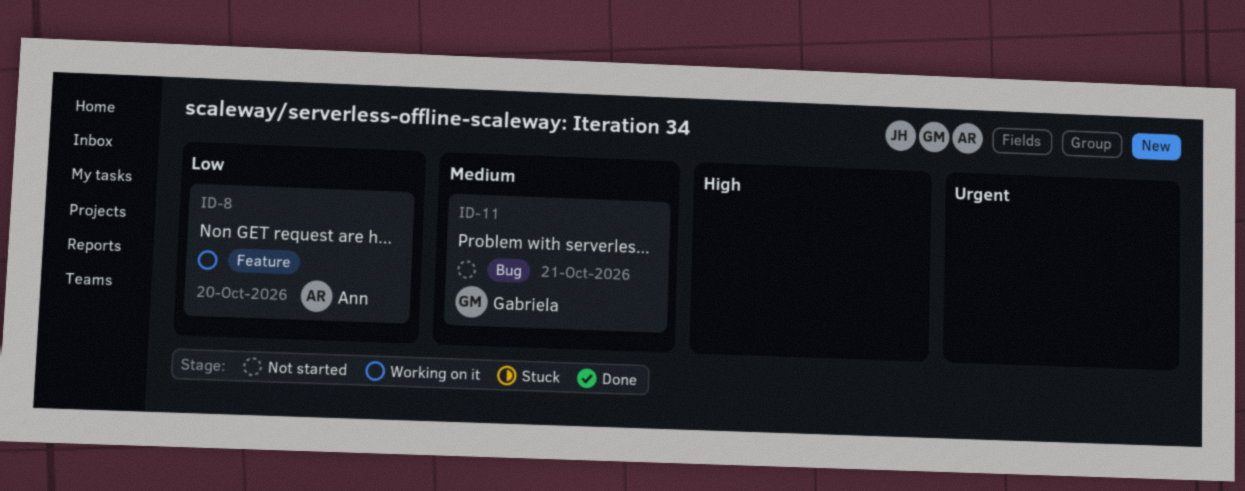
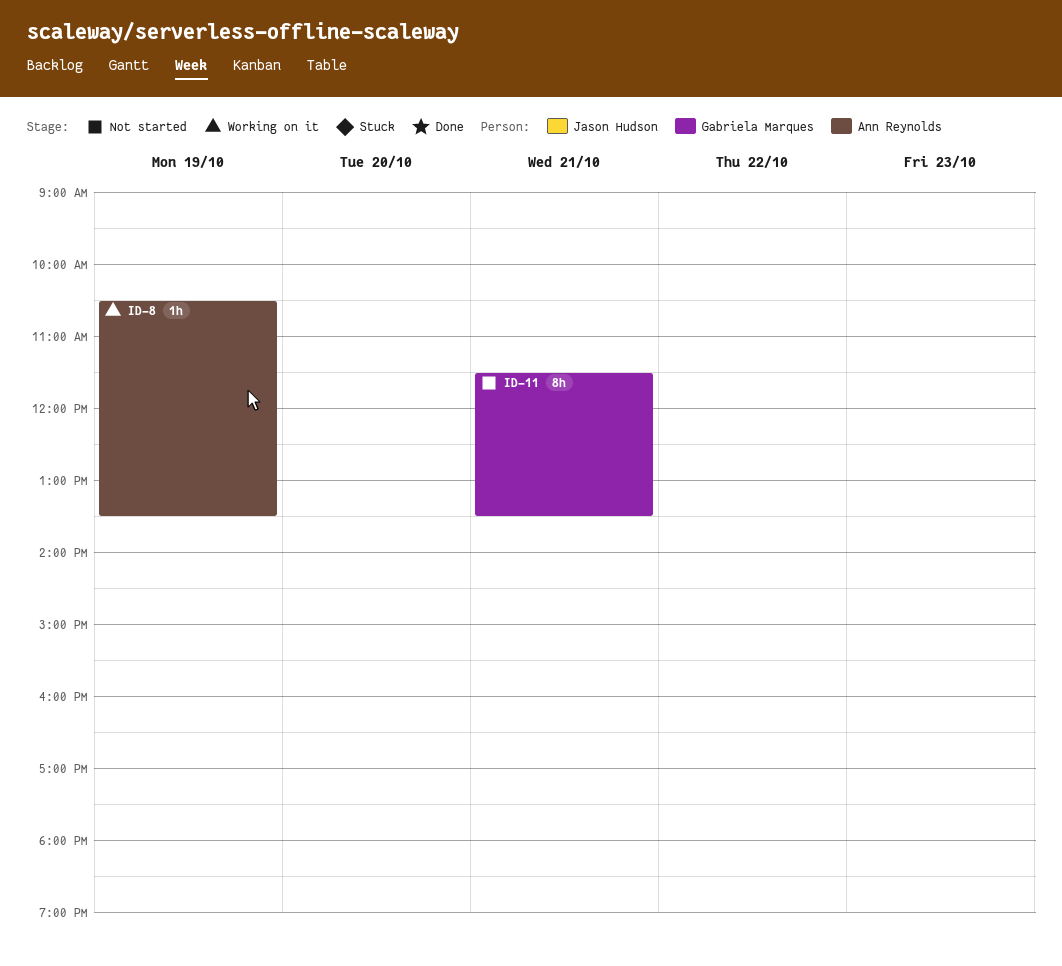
ID-8, day: Oct 20 -> Oct 19

